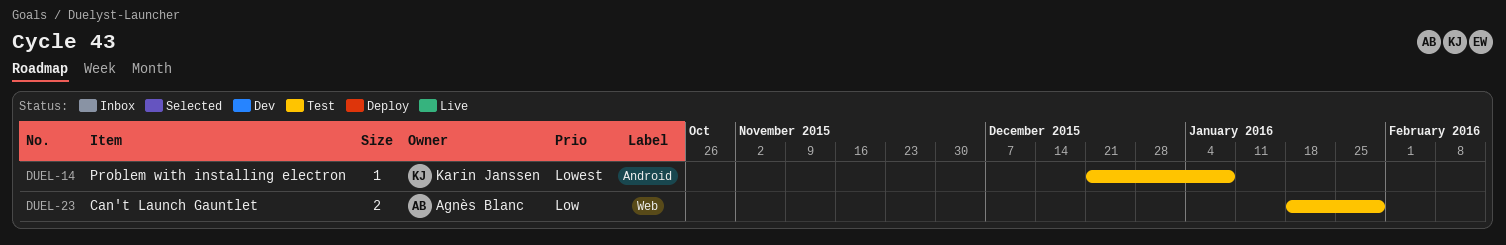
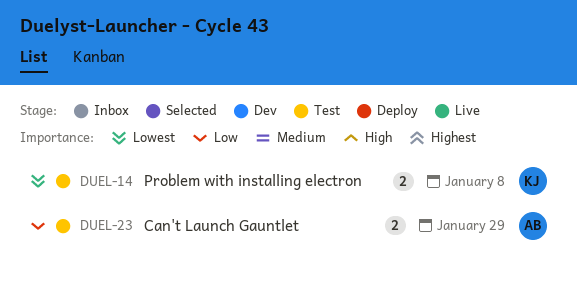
DUEL-14, estimate: 1 -> 2

